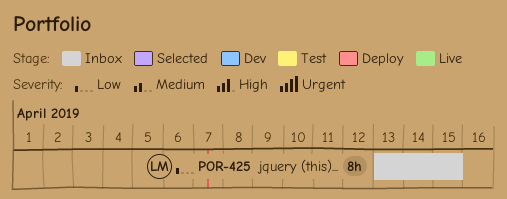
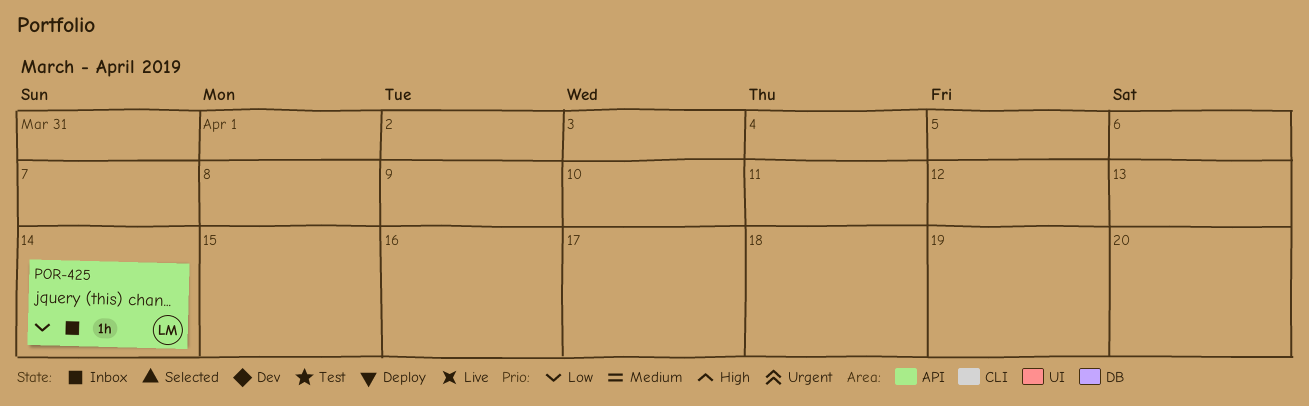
POR-425, estimate: 8h -> 1h
POR-425, due: Apr 15 -> Apr 14

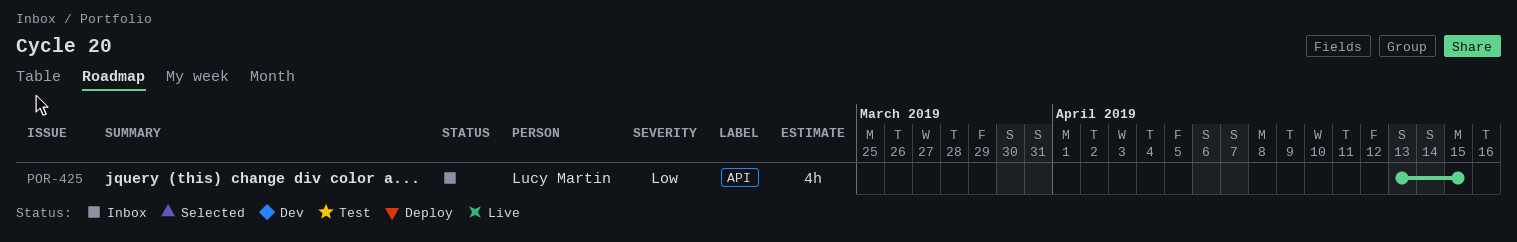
POR-425, estimate: 1h -> 4h
POR-425, due: Apr 14 -> Apr 15

